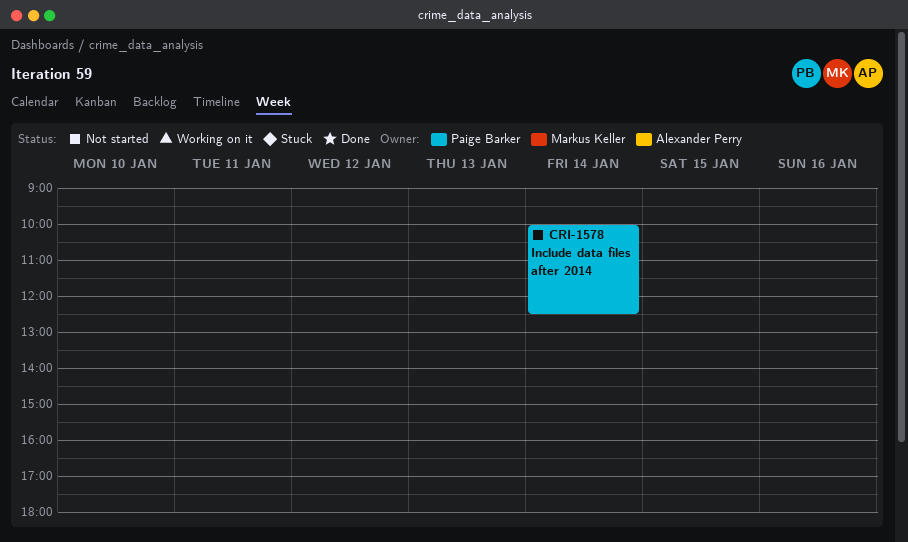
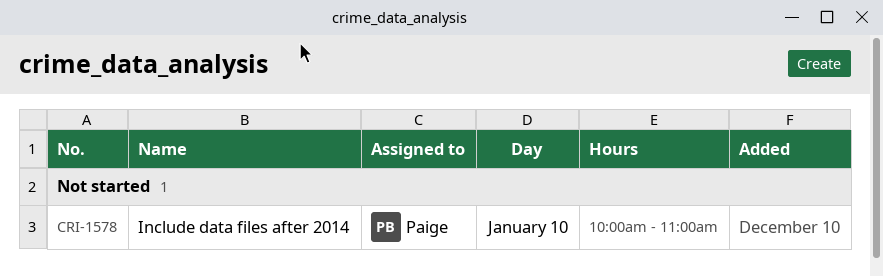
CRI-1578, day: Jan 14 -> Jan 10
CRI-1578, ends: 12:30 -> 11:00

